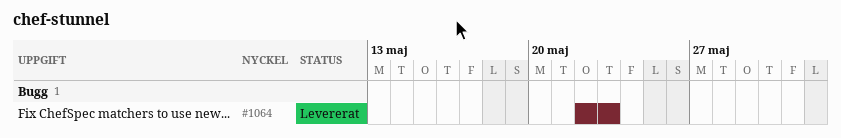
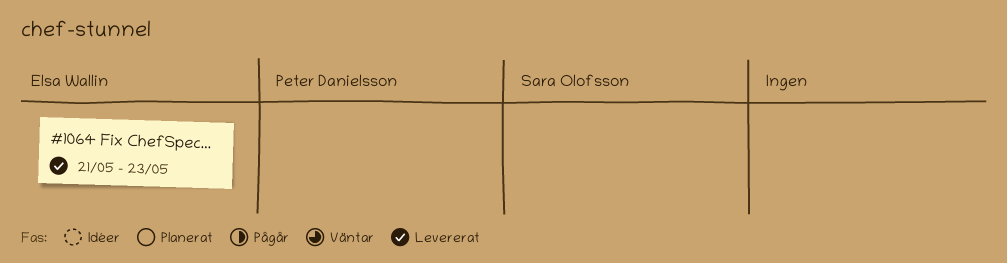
#1064, start: May 22 -> May 21

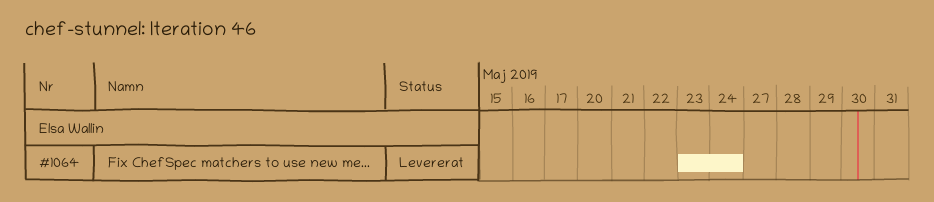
#1064, start: May 21 -> May 23
#1064, due: May 23 -> May 24

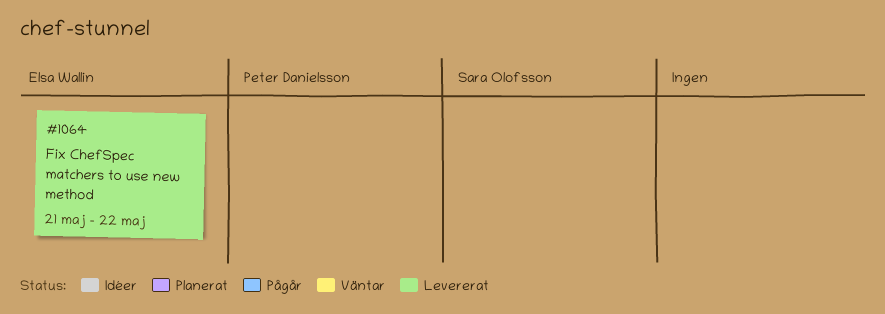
#1064, start: May 23 -> May 21
#1064, due: May 24 -> May 22

